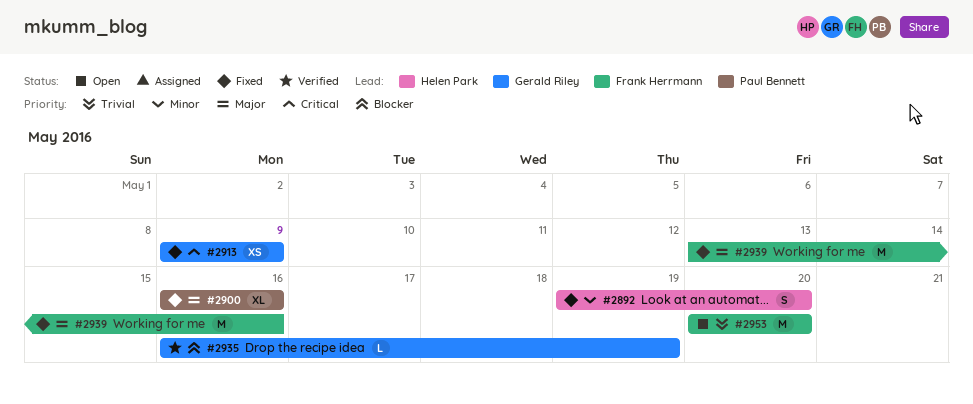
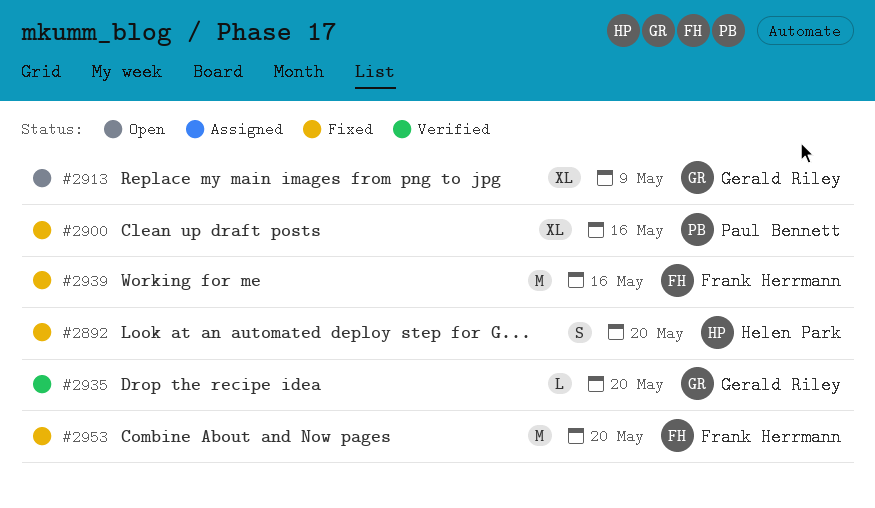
#2913, status: Fixed -> Open
#2913, estimate: XS -> XL
#2935, due: May 19 -> May 20
#2953, status: Open -> Fixed

